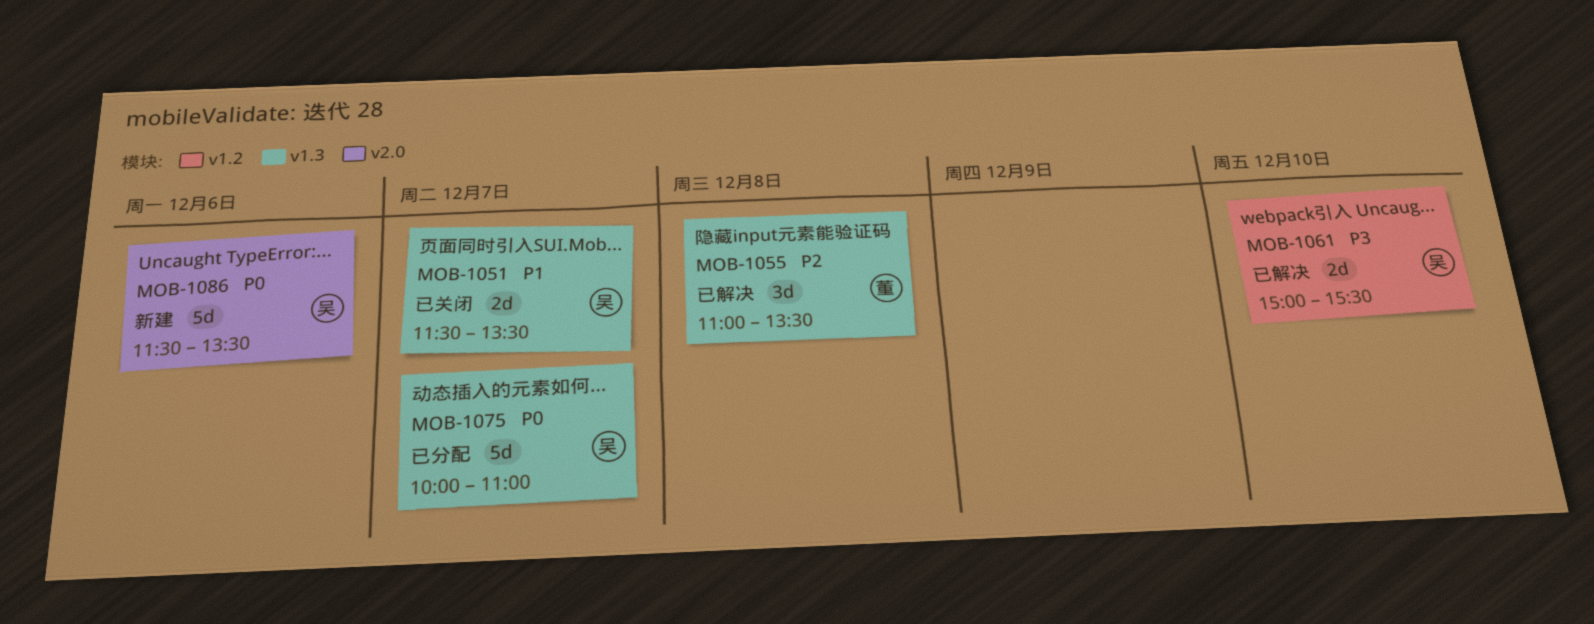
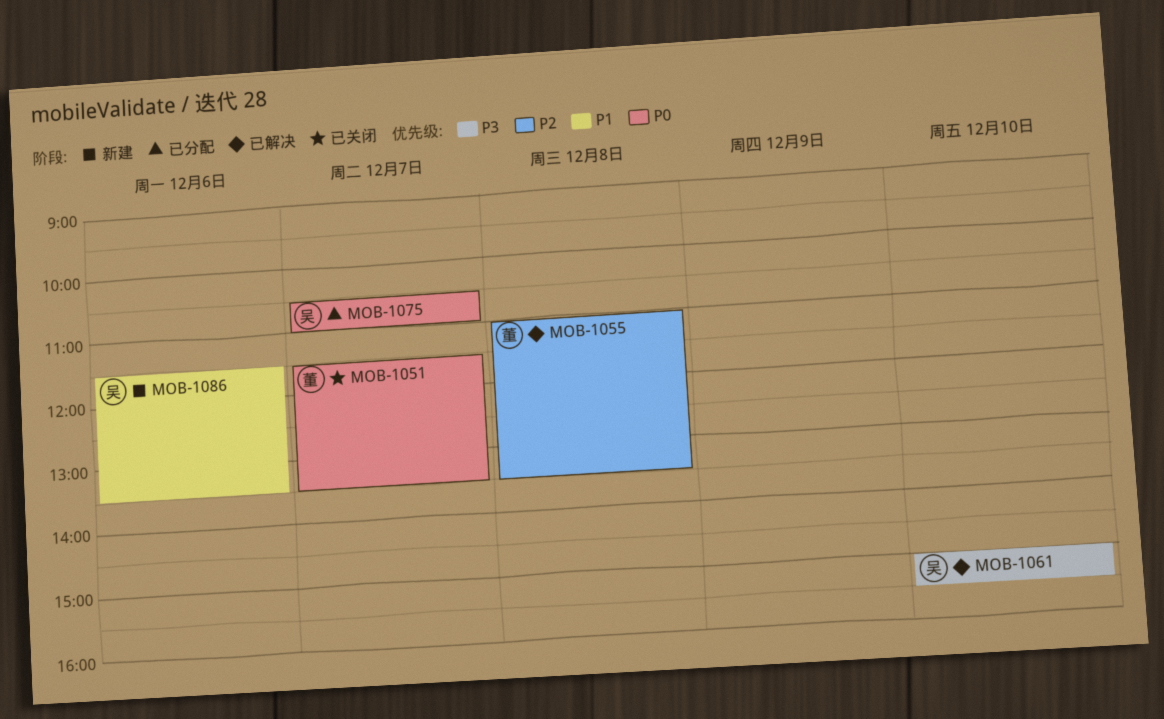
MOB-1051, owner: 吴 -> 董
MOB-1051, priority: P1 -> P0
MOB-1075, begins: 10:00 -> 10:30
MOB-1086, priority: P0 -> P1

